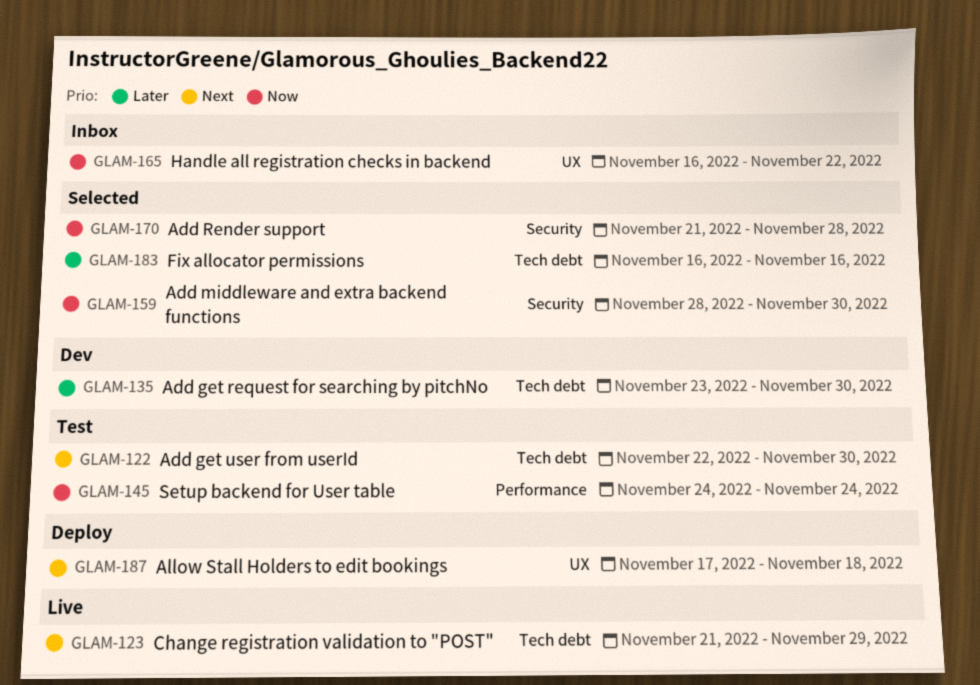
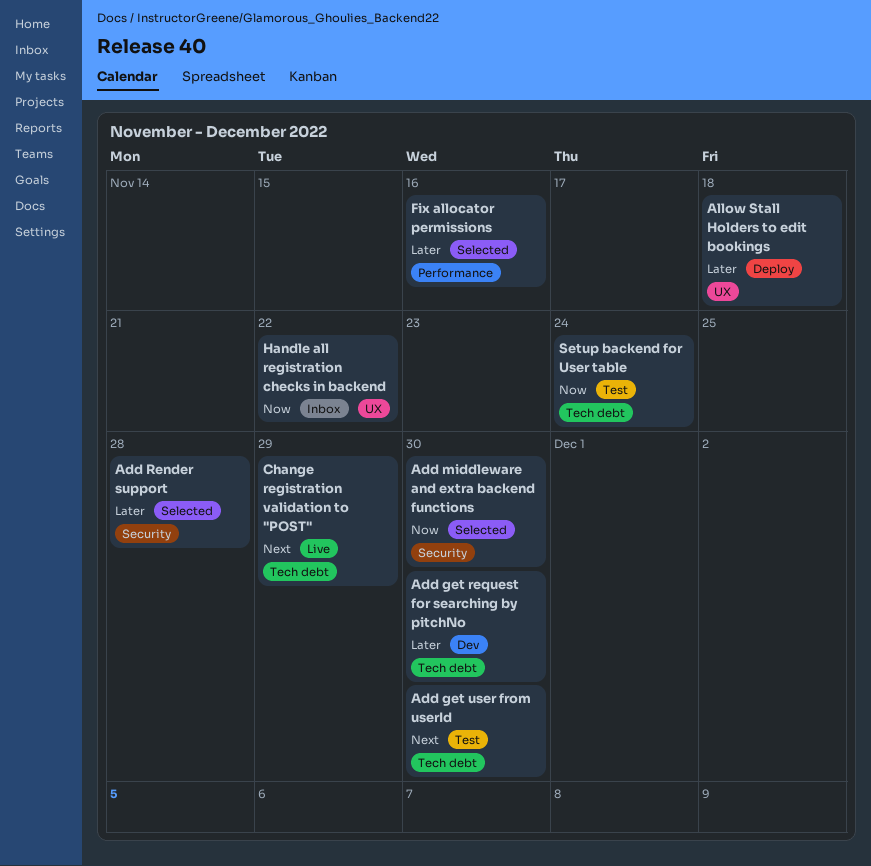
Add Render support, priority: Now -> Later
Allow Stall Holders to edit bookings, priority: Next -> Later
Fix allocator permissions, label: Tech debt -> Performance
Setup backend for User table, label: Performance -> Tech debt

